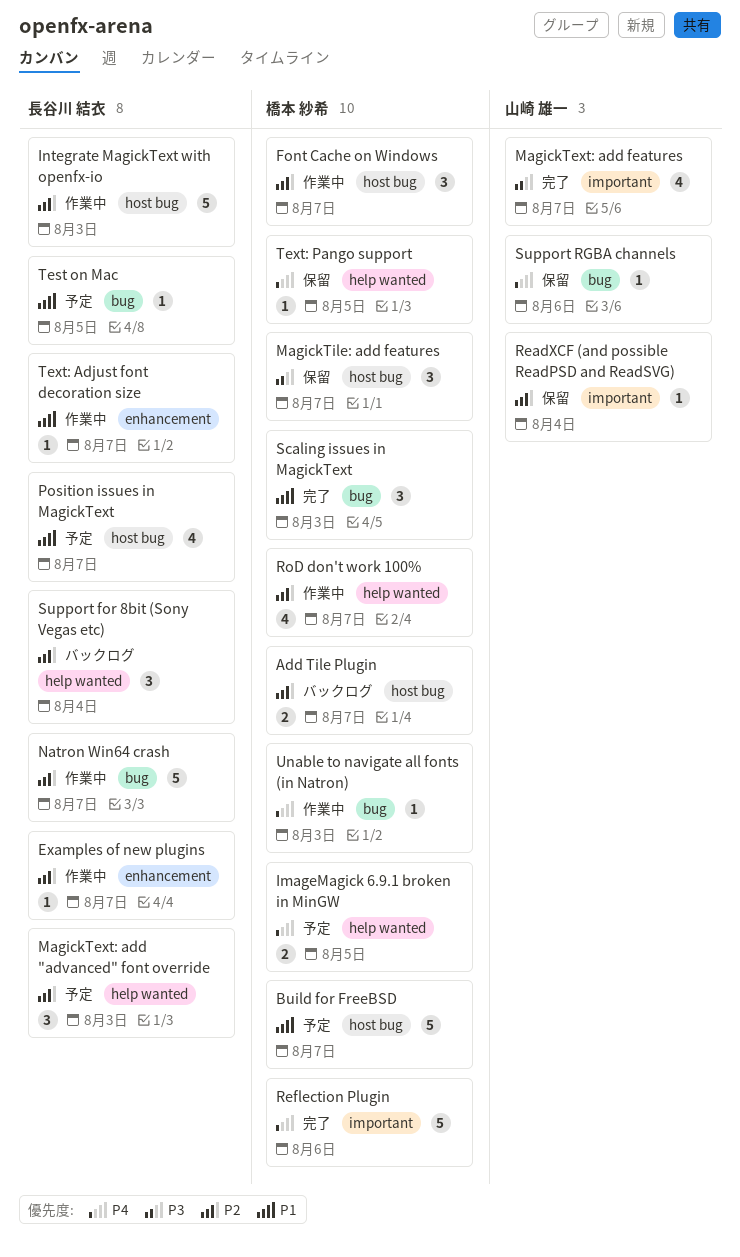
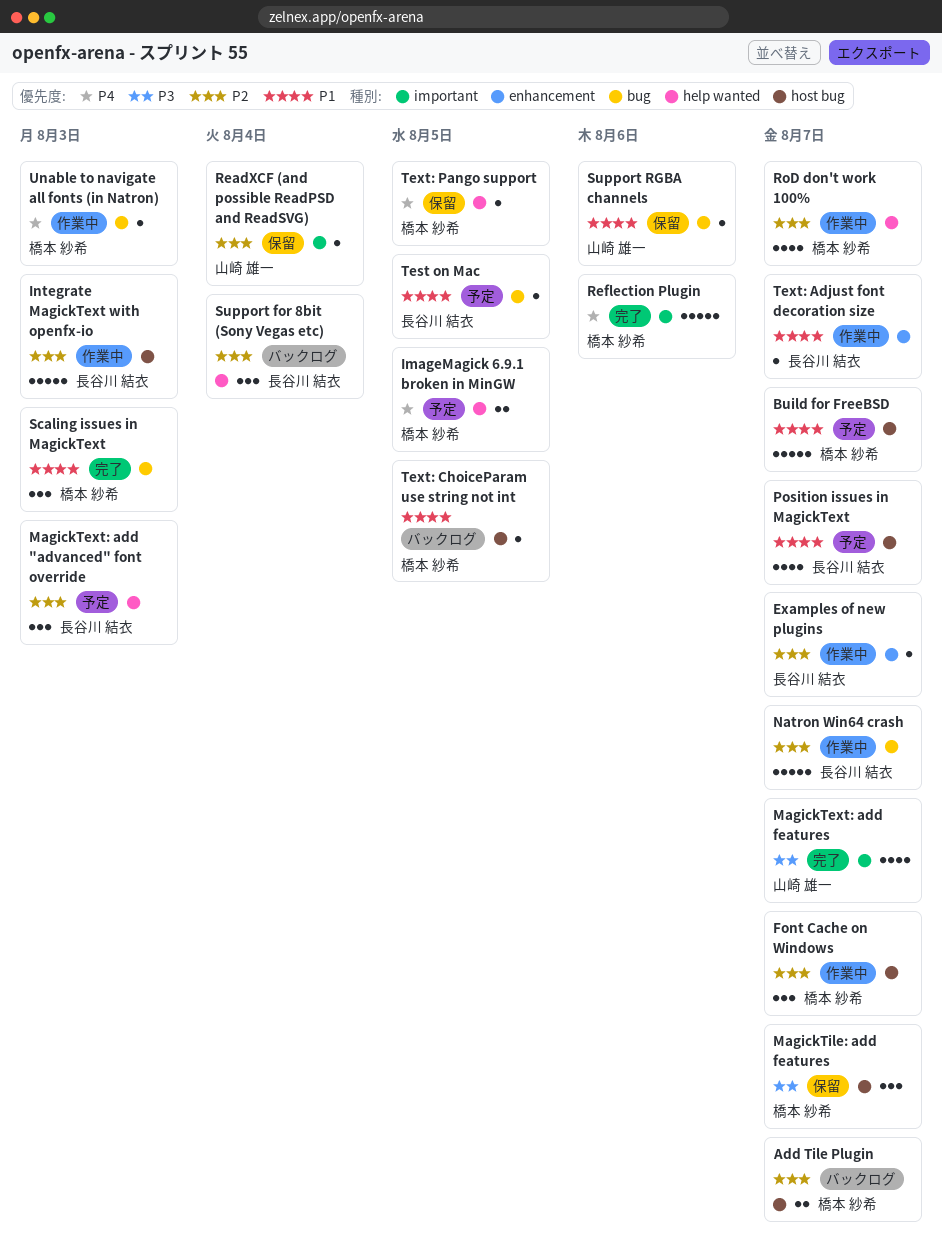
Support RGBA channels, priority: P4 -> P1
Text: ChoiceParam use string not int: none -> present

